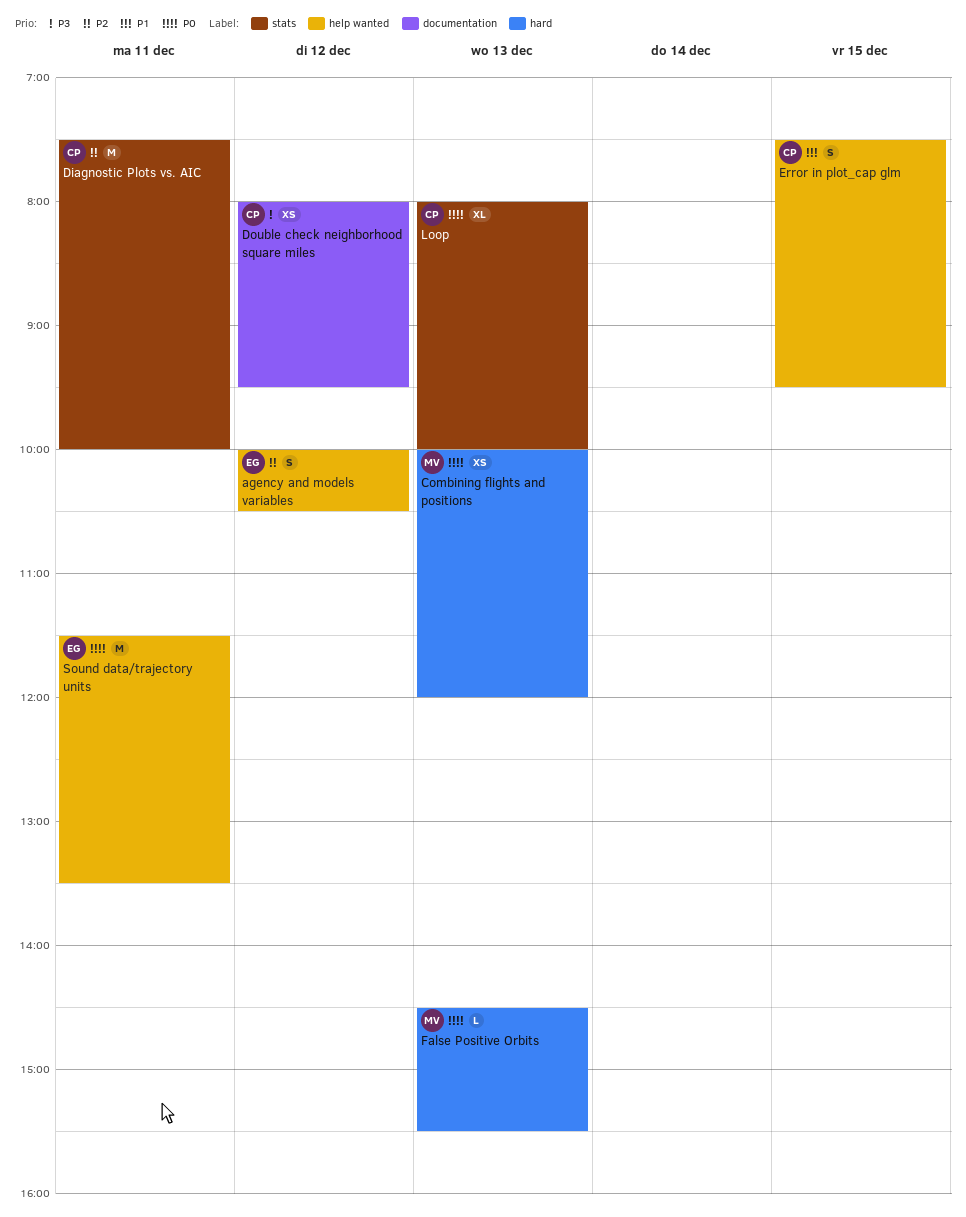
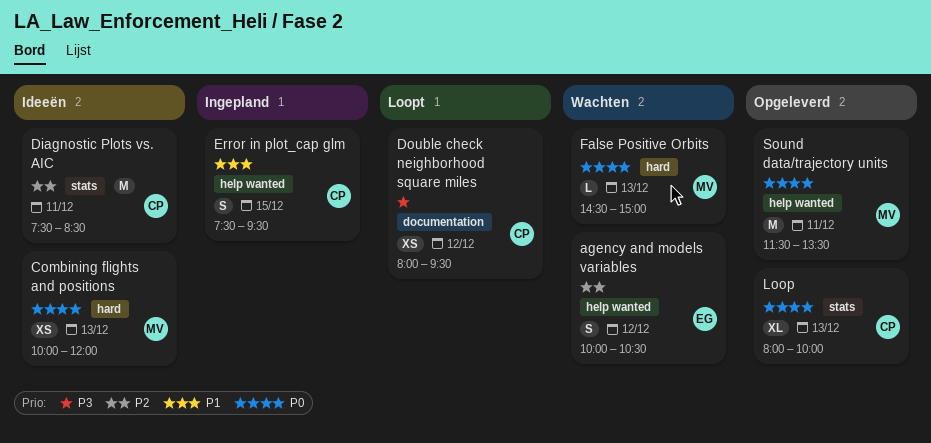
Diagnostic Plots vs. AIC, ends: 10:00 -> 08:30
False Positive Orbits, ends: 15:30 -> 15:00
Sound data/trajectory units, owner: EG -> MV

